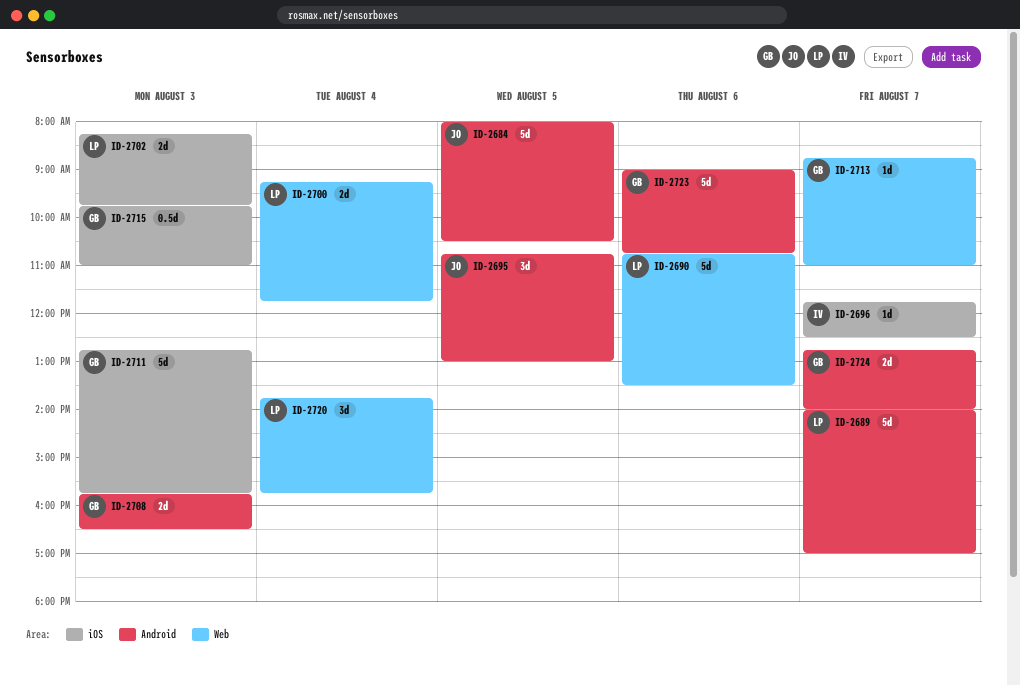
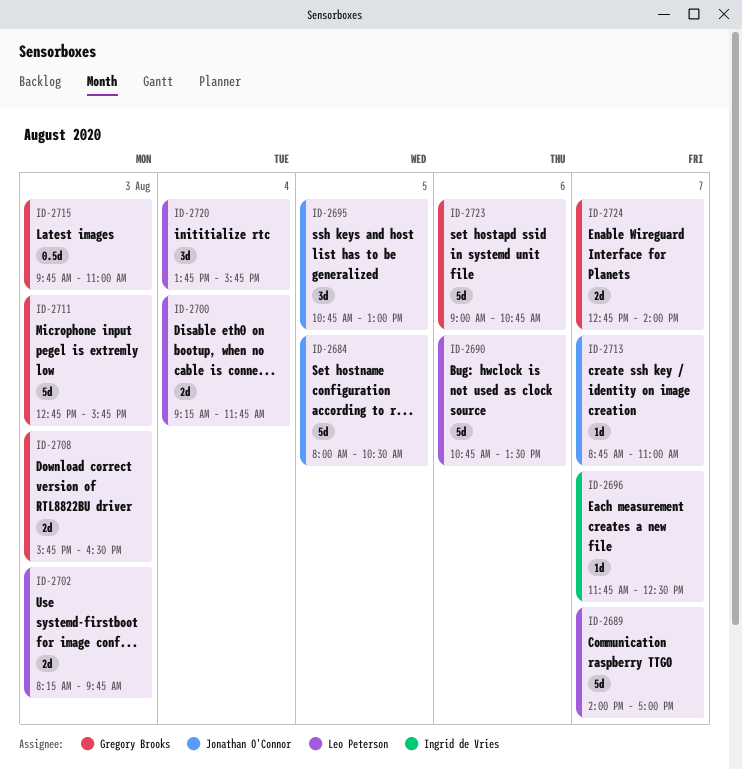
ID-2713, owner: Gregory Brooks -> Jonathan O'Connor

